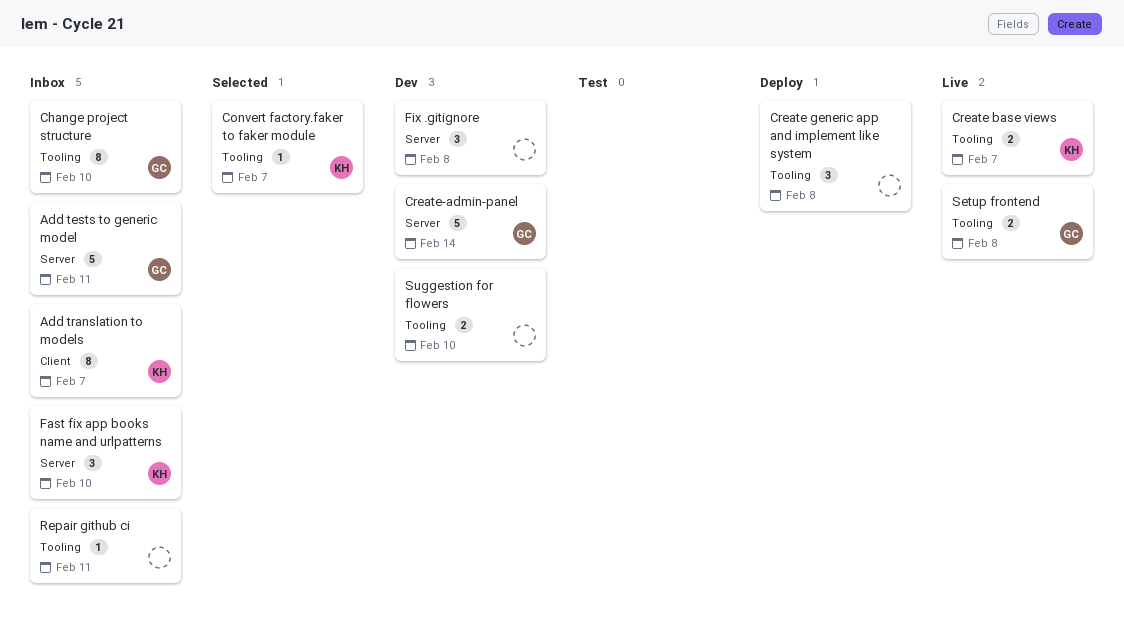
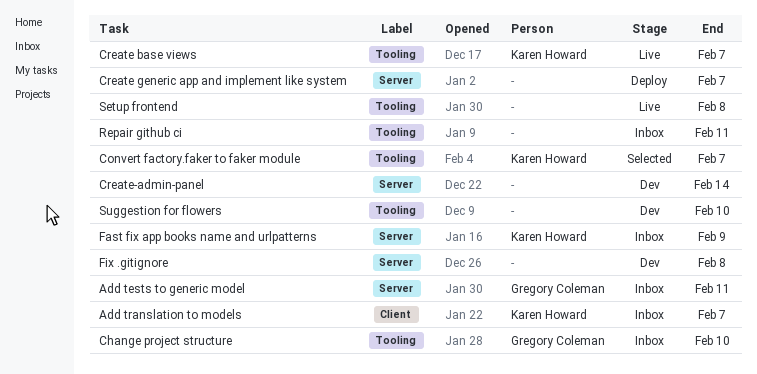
Create generic app and implement like system, label: Tooling -> Server
Create generic app and implement like system, due: Feb 8 -> Feb 7
Create-admin-panel, owner: Gregory Coleman -> none
Fast fix app books name and urlpatterns, due: Feb 10 -> Feb 9
Setup frontend, owner: Gregory Coleman -> none

